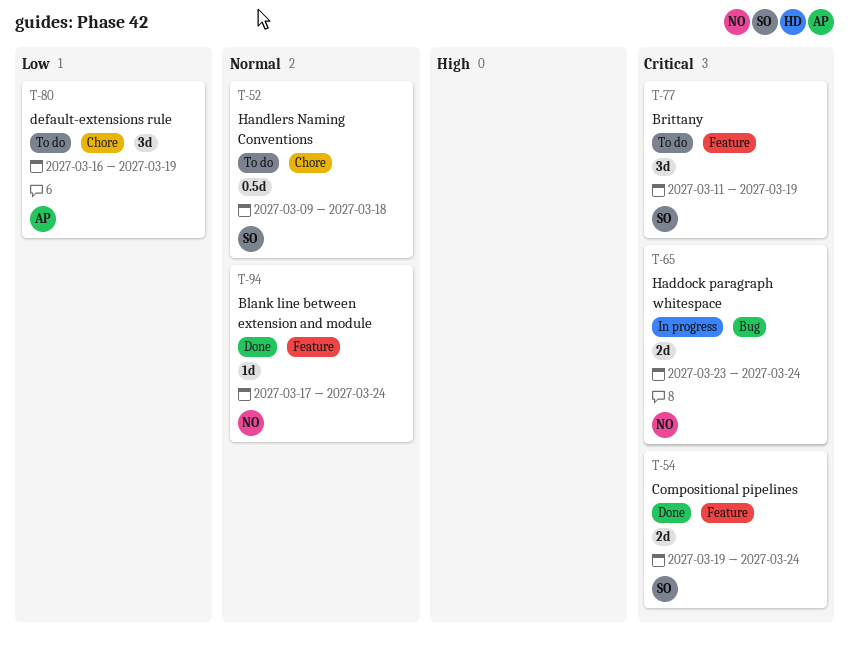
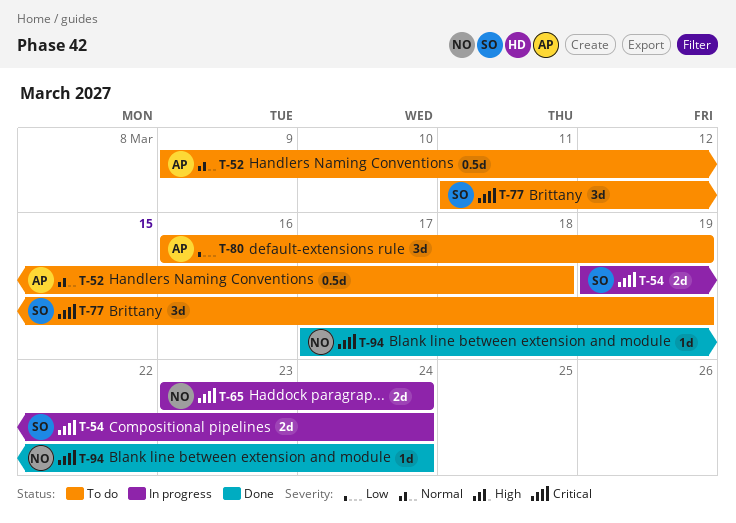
T-52, owner: SO -> AP
T-54, status: Done -> In progress
T-94, priority: Normal -> Critical

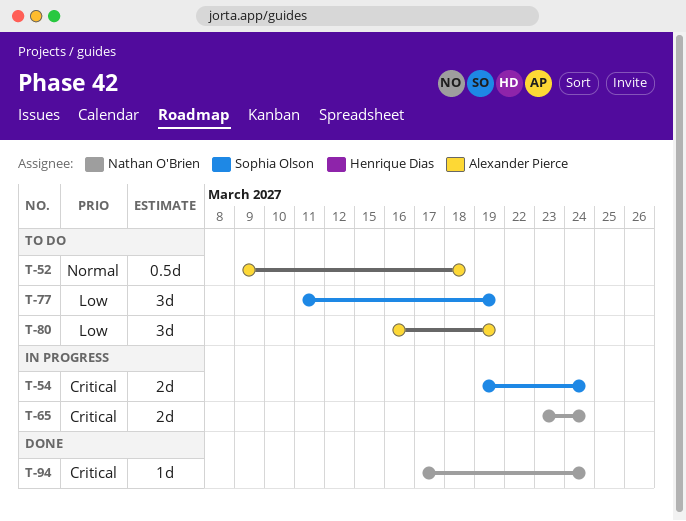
T-77, priority: Critical -> Low

